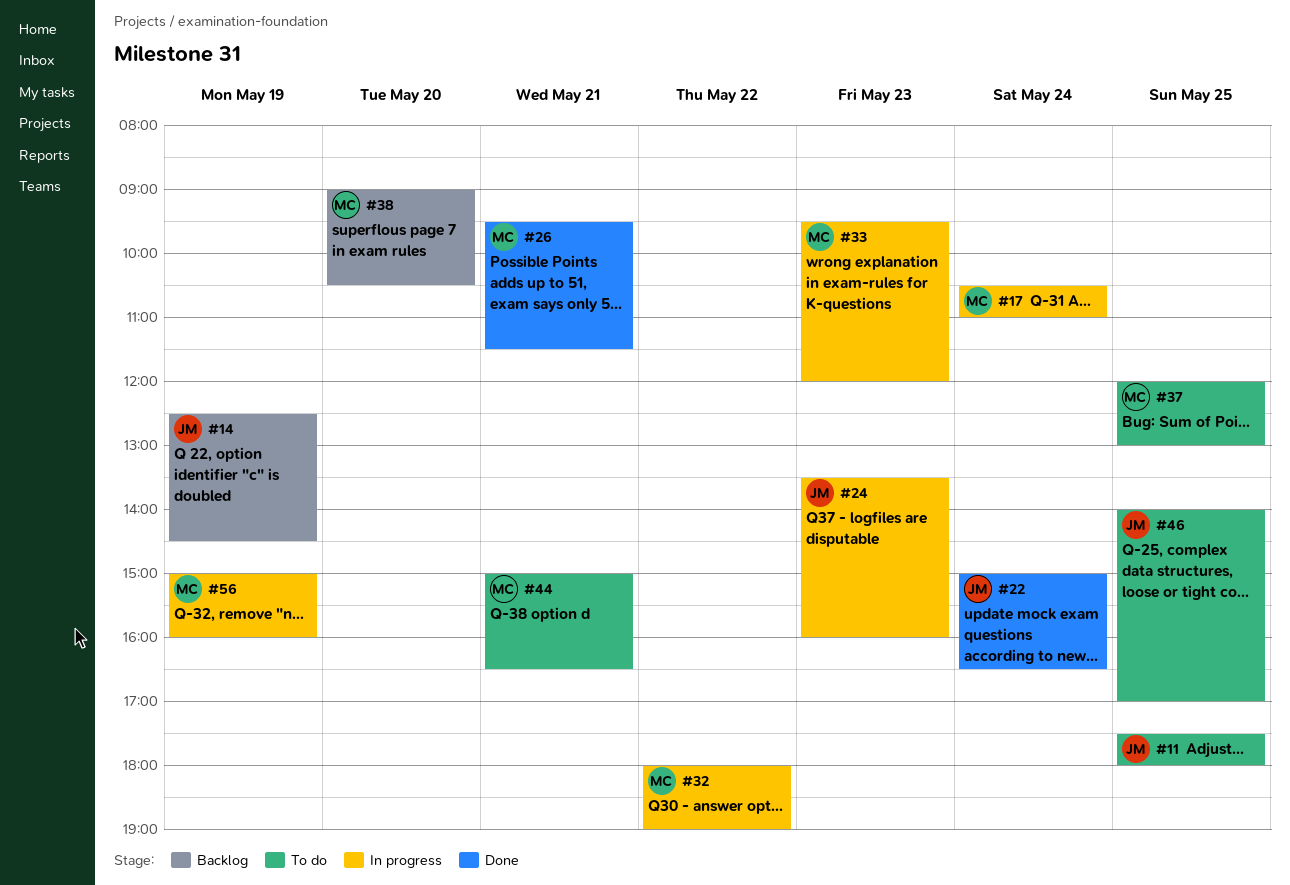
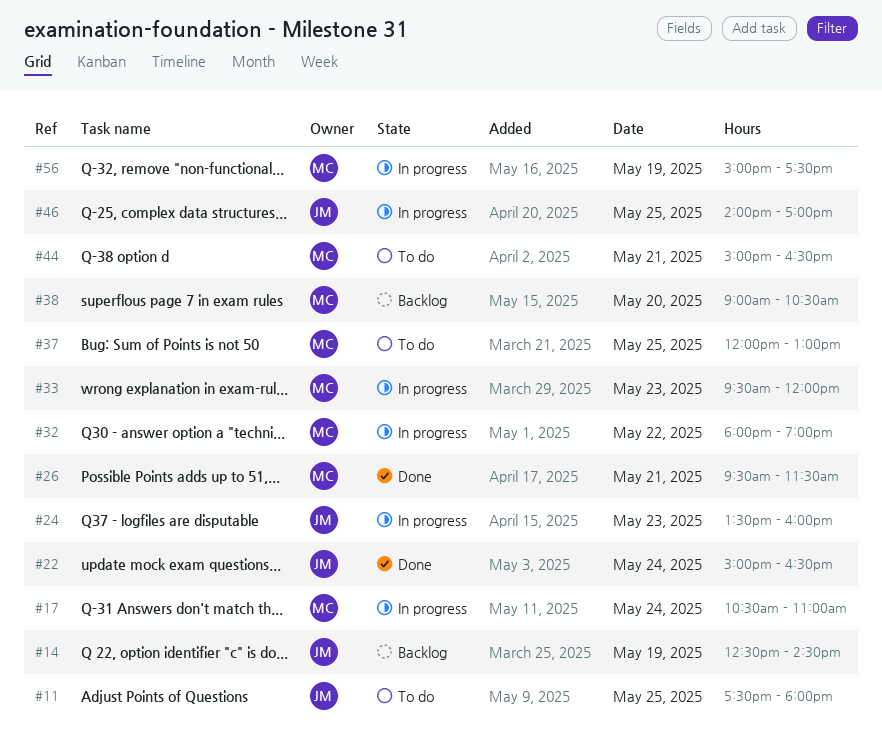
#46, status: To do -> In progress
#56, ends: 16:00 -> 17:30

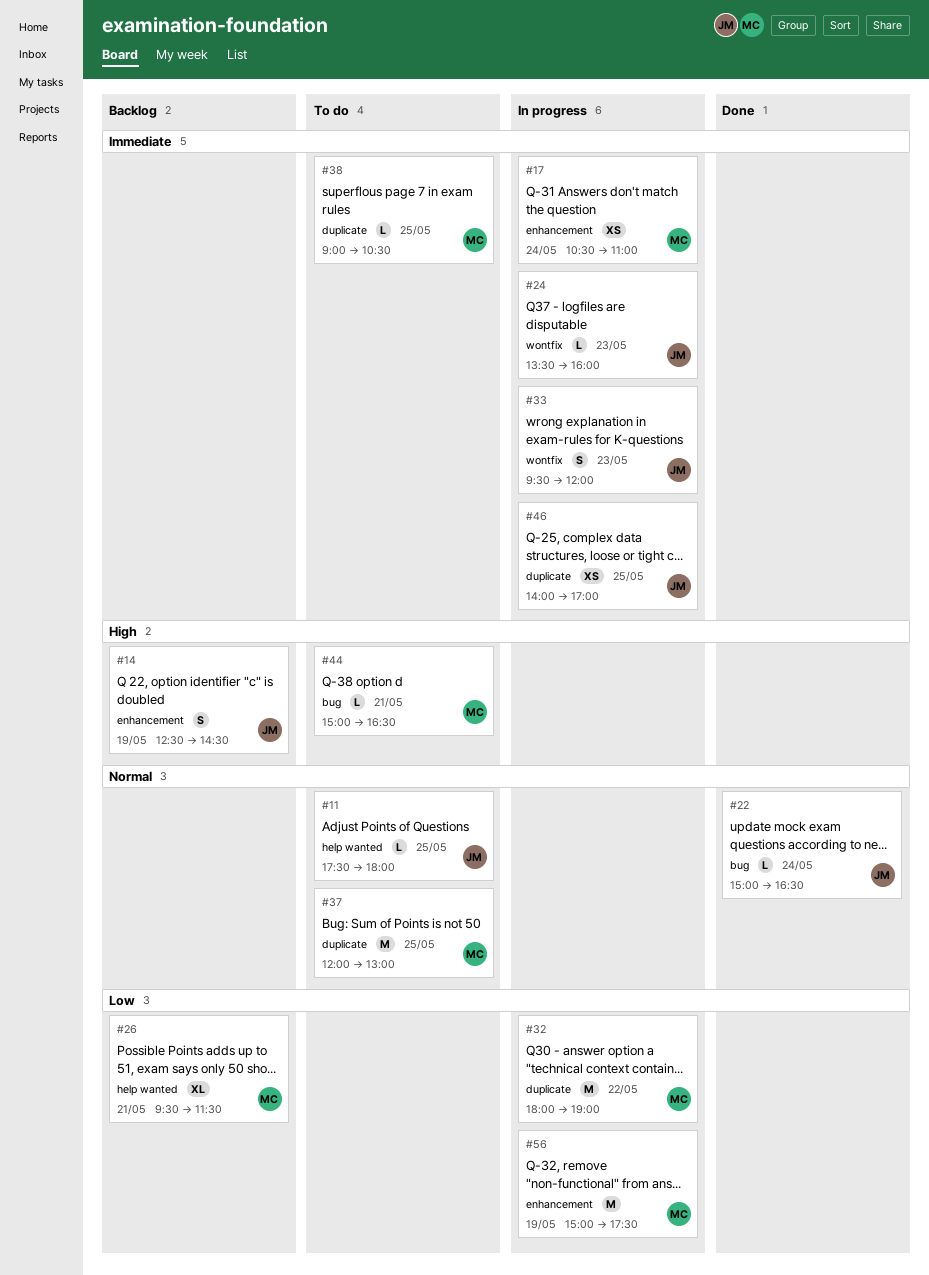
#26, status: Done -> Backlog
#33, owner: MC -> JM
#38, status: Backlog -> To do
#38, day: May 20 -> May 25

